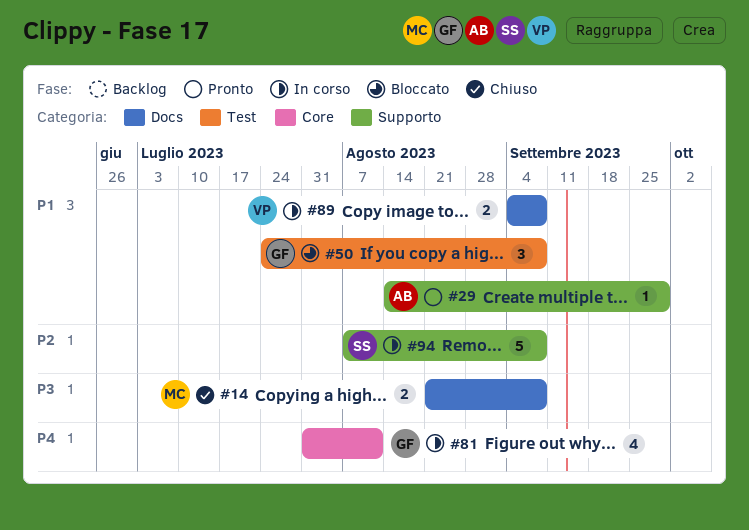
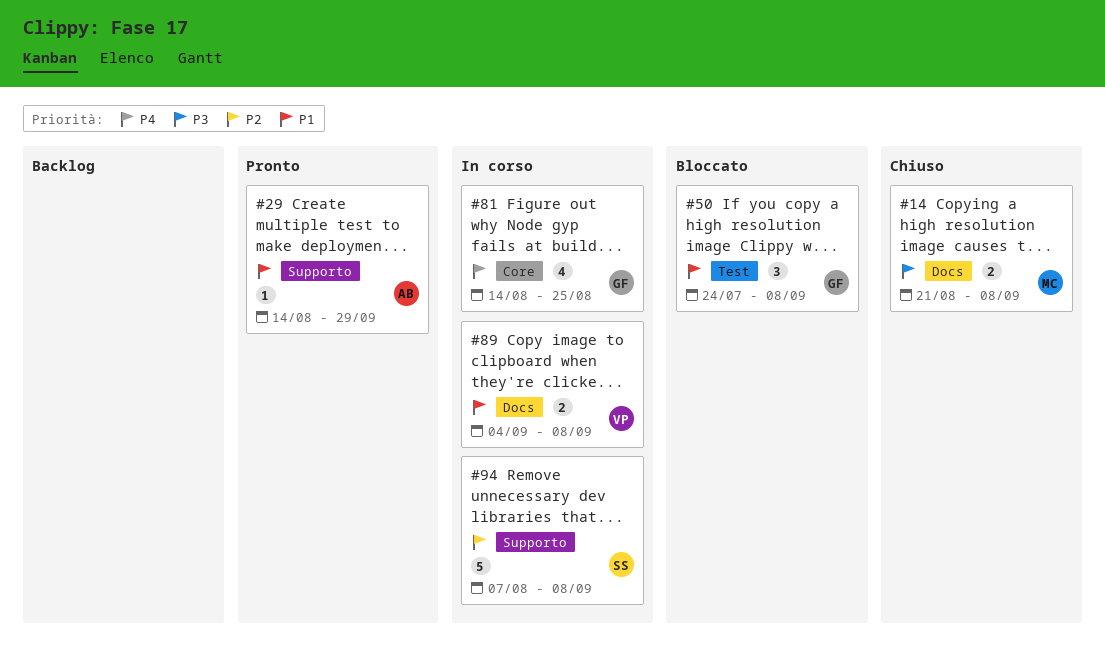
#81, start: Jul 31 -> Aug 14
#81, due: Aug 11 -> Aug 25

